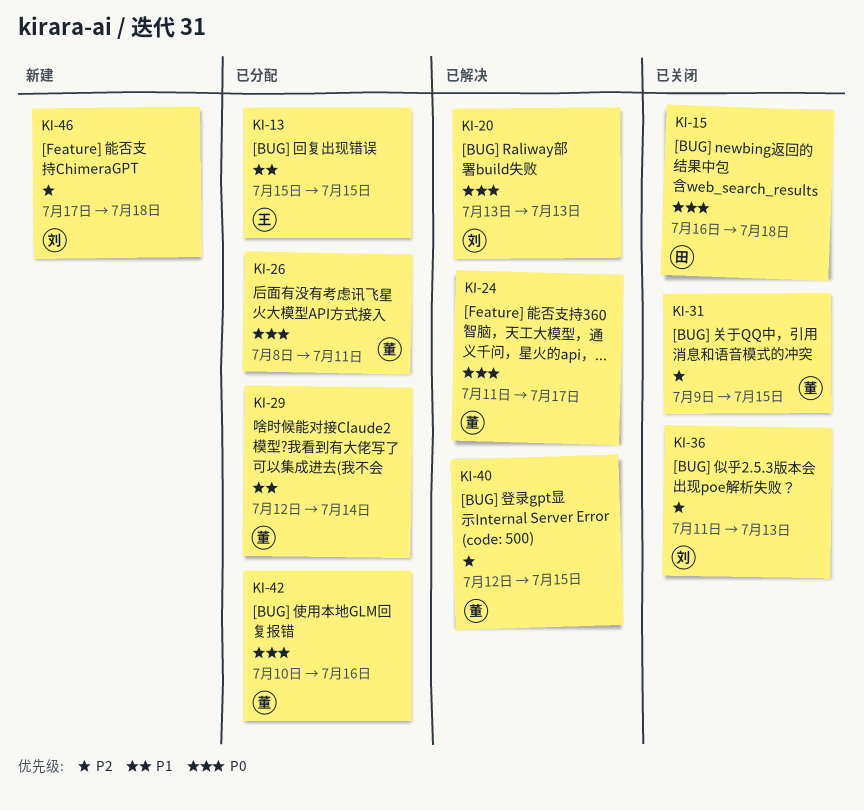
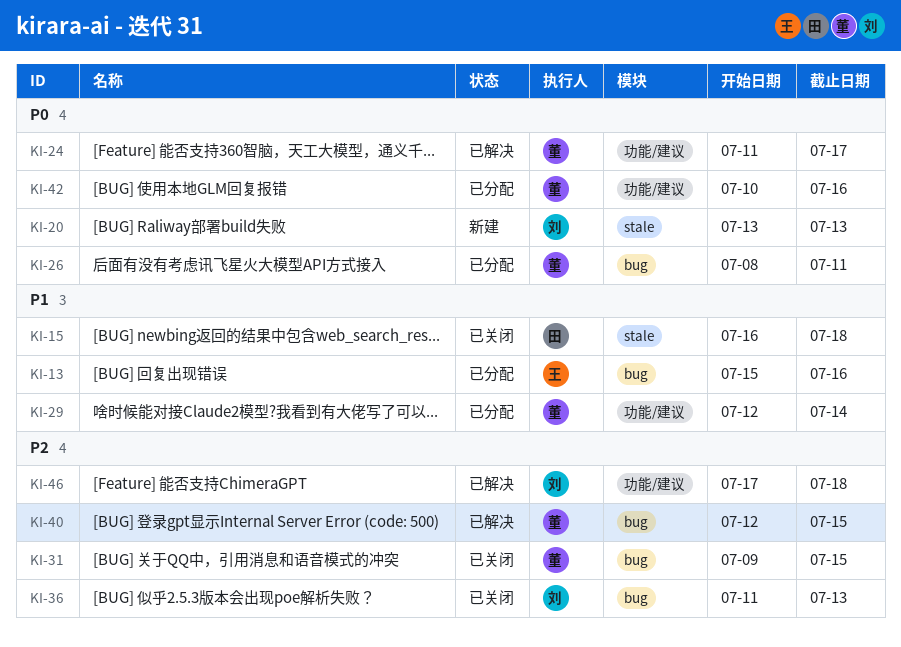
KI-13, due: Jul 15 -> Jul 16
KI-15, priority: P0 -> P1
KI-20, status: 已解决 -> 新建
KI-46, status: 新建 -> 已解决

